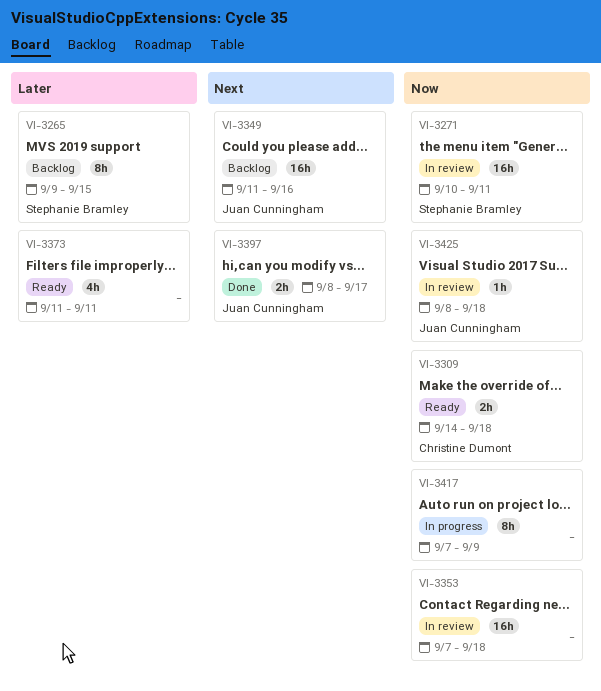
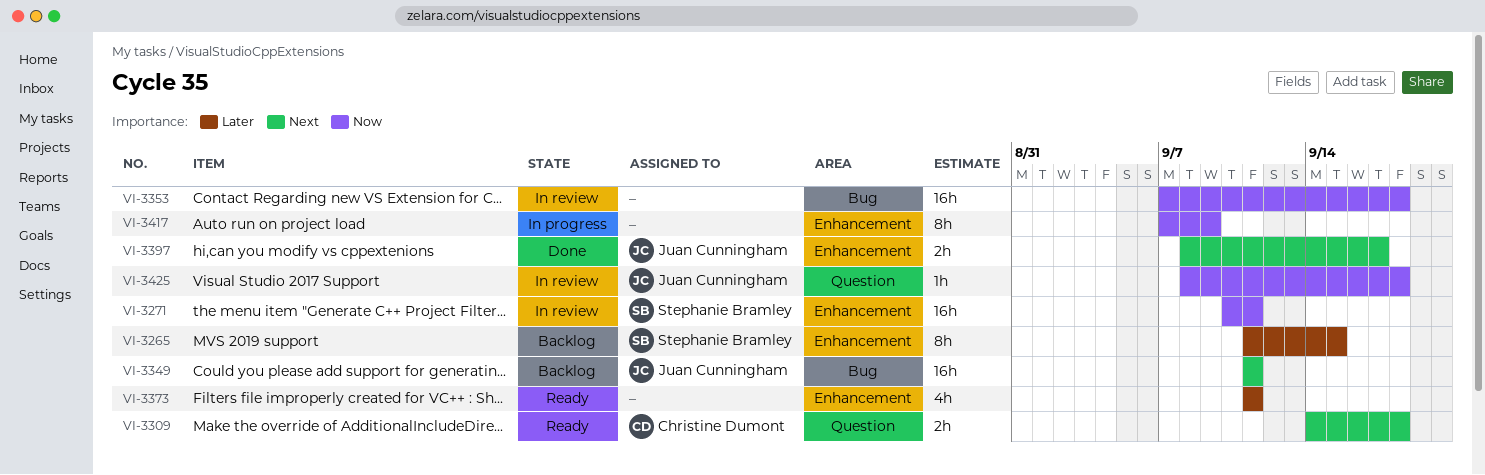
VI-3265, start: Sep 9 -> Sep 11
VI-3309, priority: Now -> Next
VI-3349, due: Sep 16 -> Sep 11

